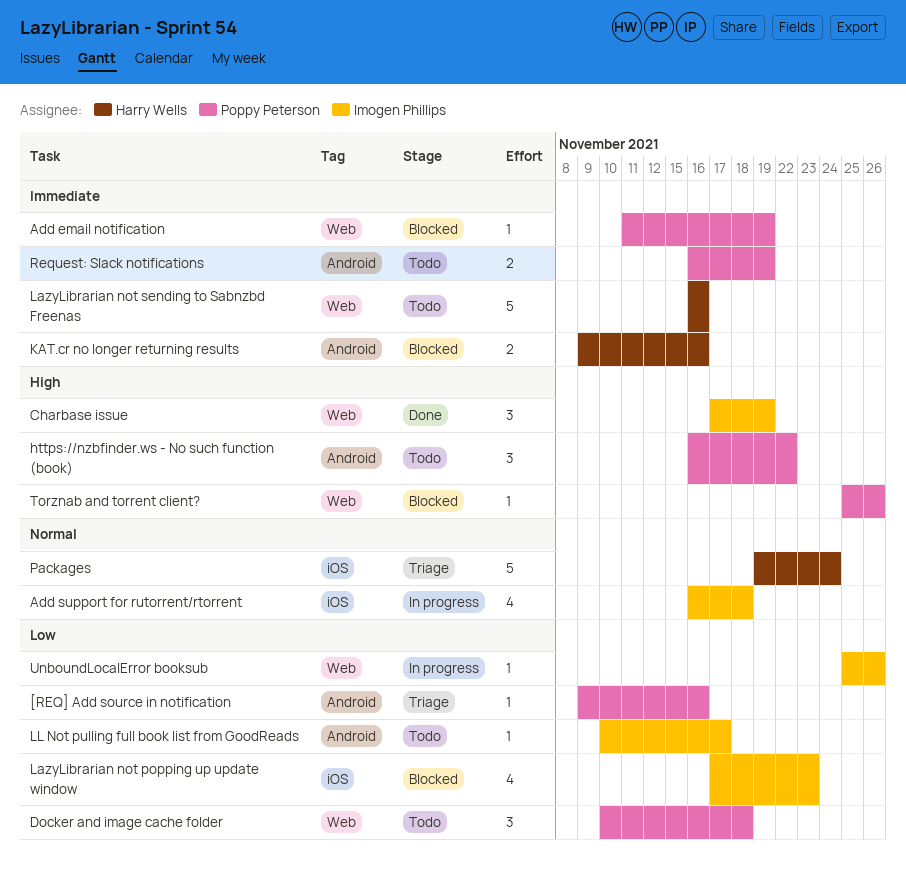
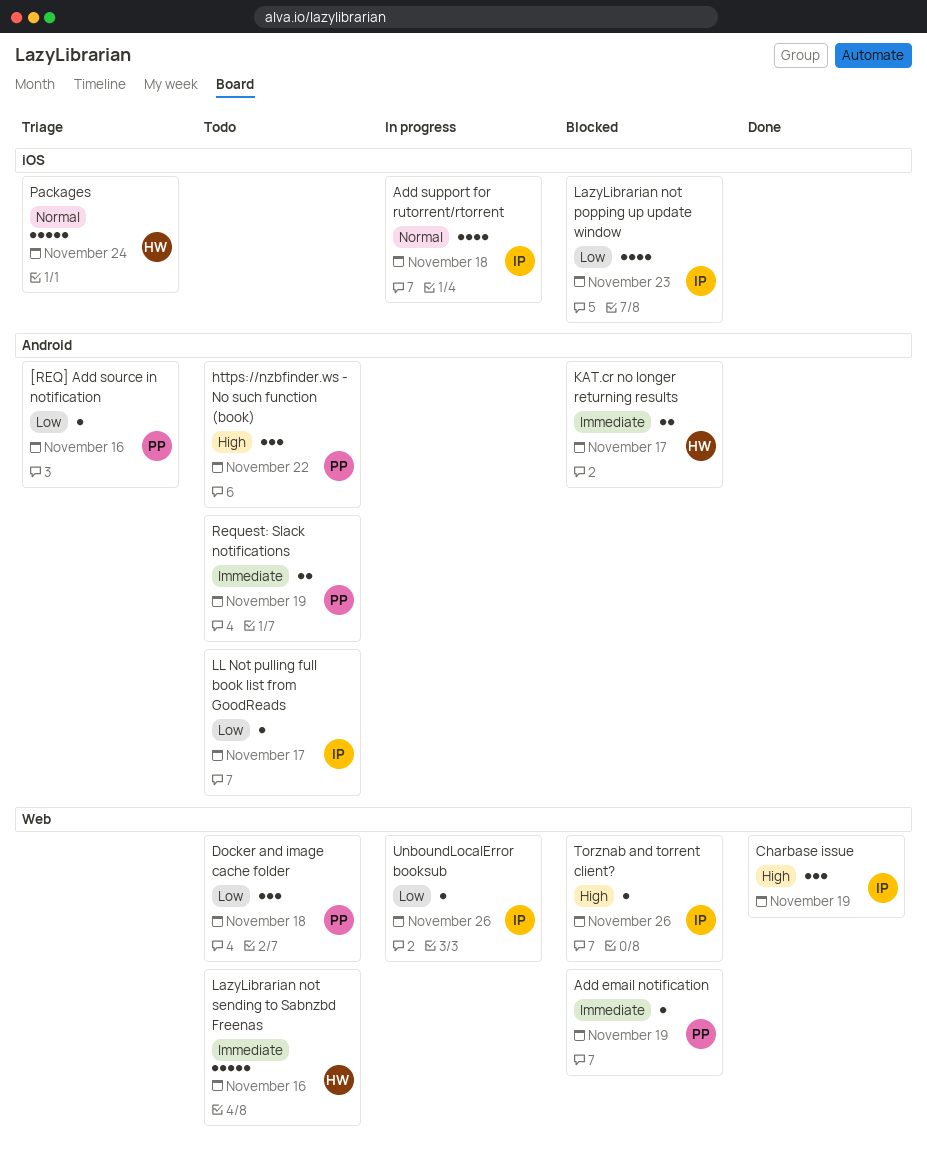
KAT.cr no longer returning results, due: Nov 16 -> Nov 17
Torznab and torrent client?, owner: Poppy Peterson -> Imogen Phillips

